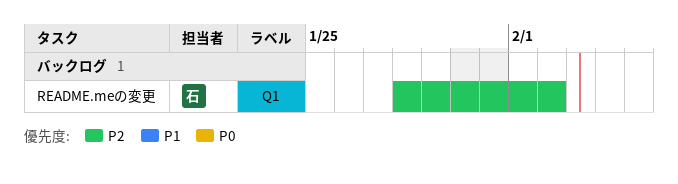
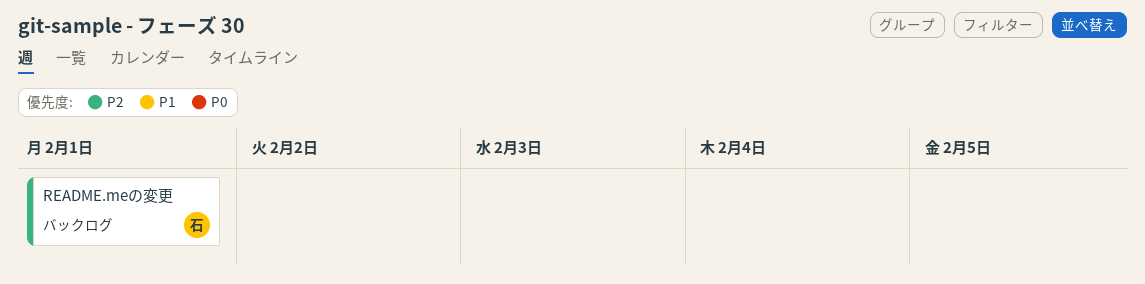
README.meの変更, due: Feb 2 -> Feb 1

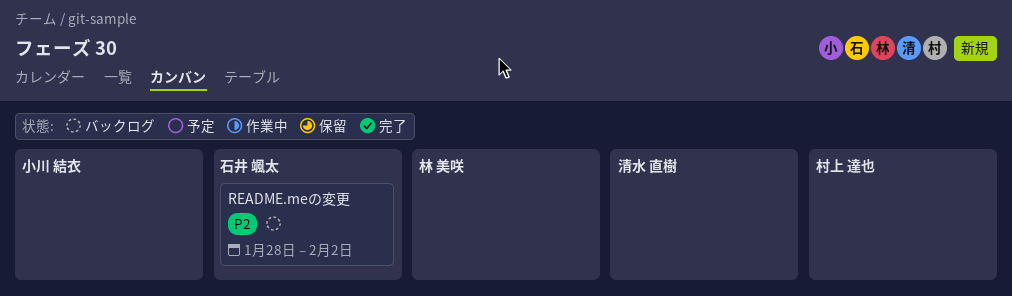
README.meの変更, due: Feb 1 -> Feb 2

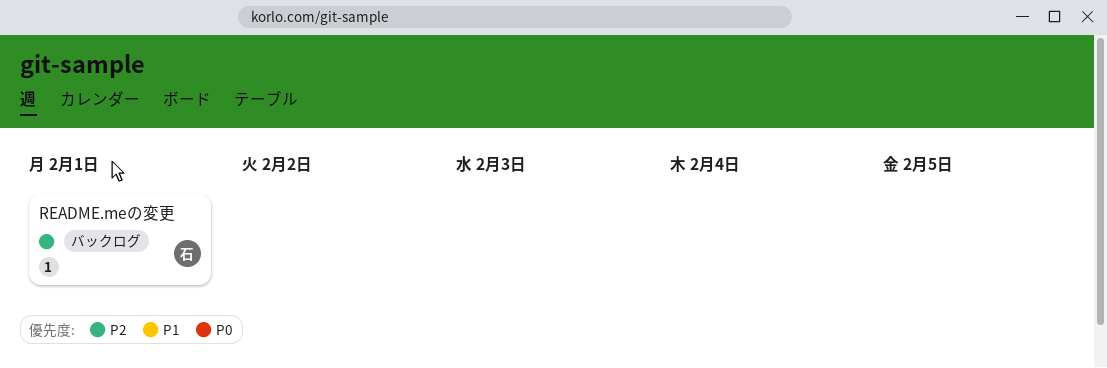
README.meの変更, due: Feb 2 -> Feb 1

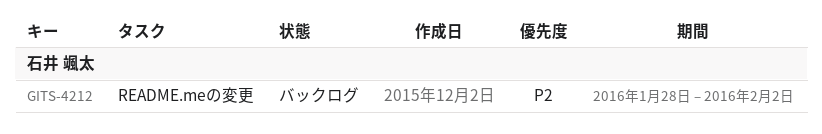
README.meの変更, due: Feb 1 -> Feb 2

